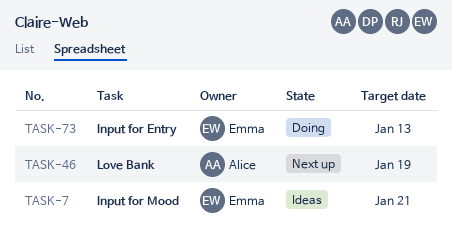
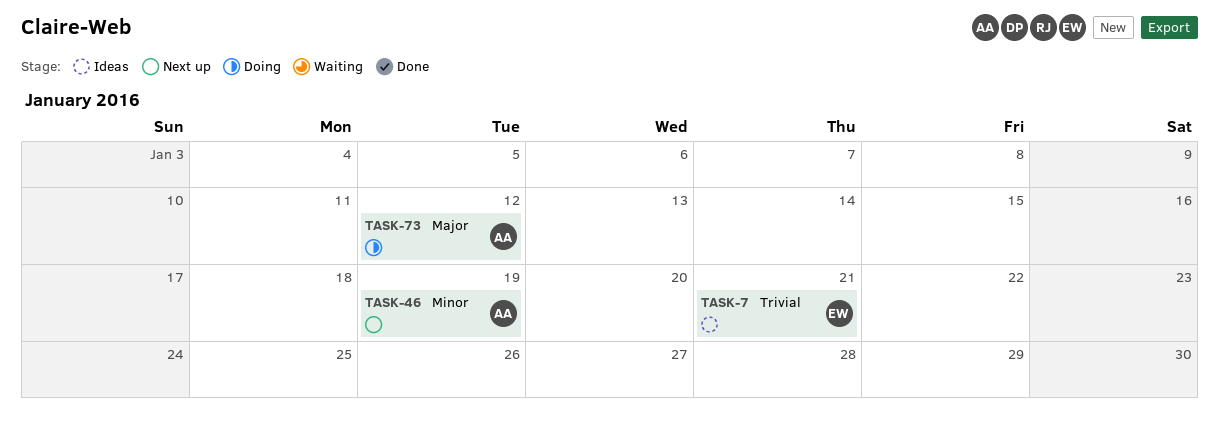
TASK-73, owner: Emma -> Alice
TASK-73, due: Jan 13 -> Jan 12

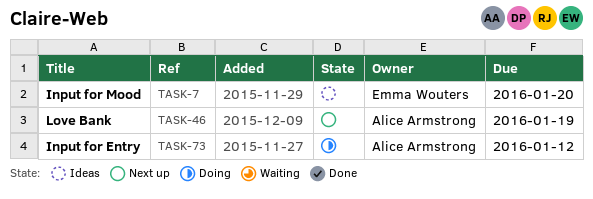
TASK-7, due: Jan 21 -> Jan 20

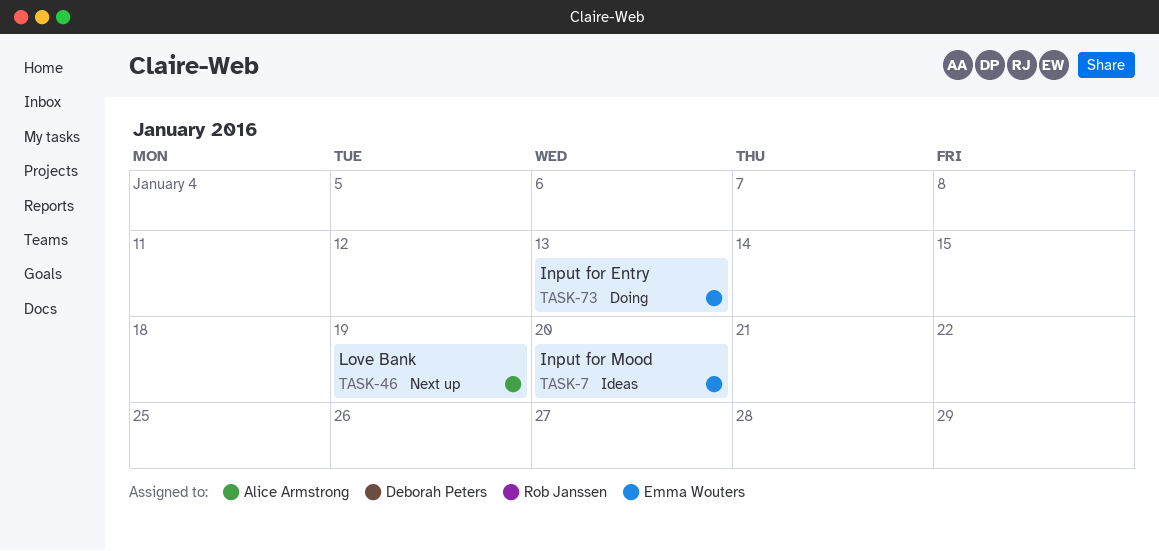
TASK-73, owner: Alice Armstrong -> Emma Wouters
TASK-73, due: Jan 12 -> Jan 13

